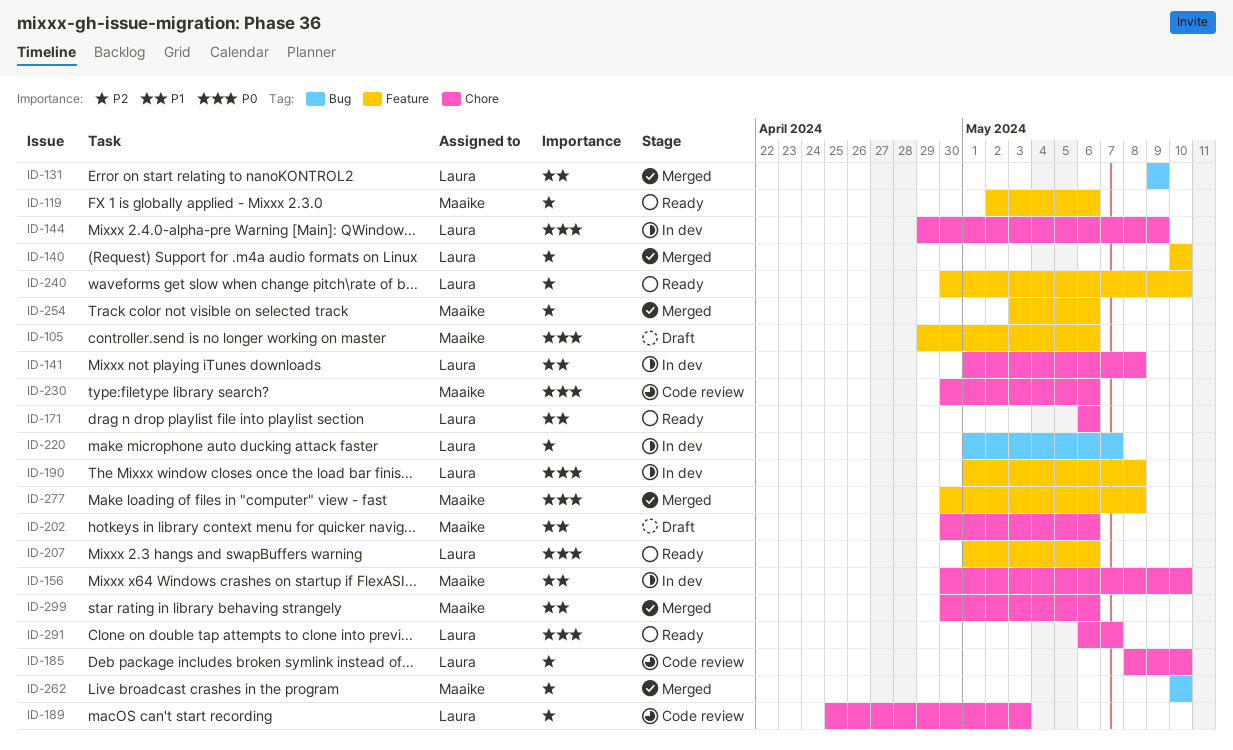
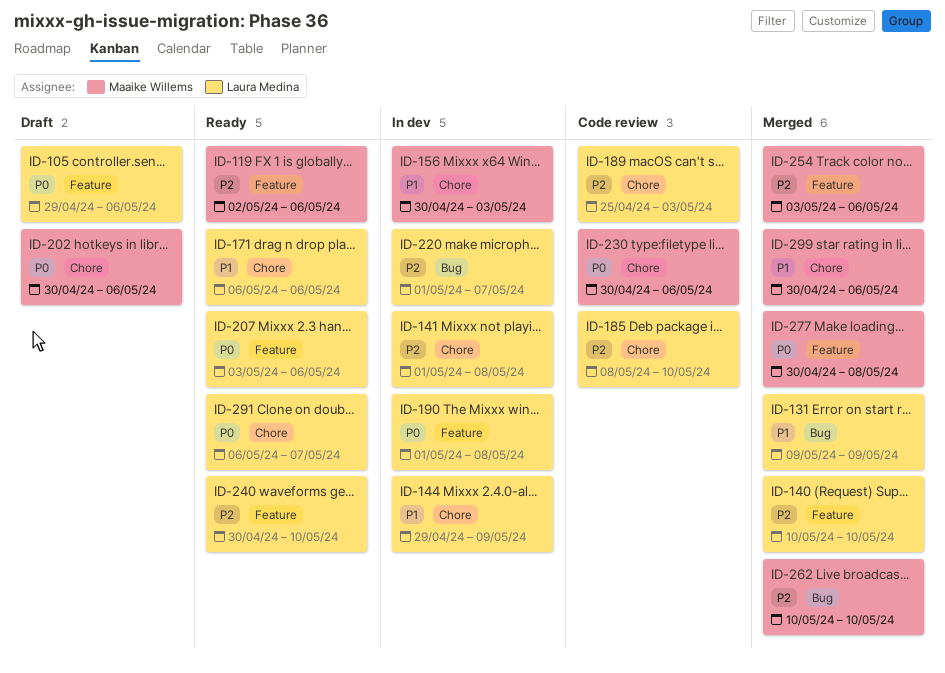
ID-105, owner: Maaike Willems -> Laura Medina
ID-141, priority: P1 -> P2
ID-144, priority: P0 -> P1
ID-156, due: May 10 -> May 3
ID-202, priority: P1 -> P0
ID-207, start: May 1 -> May 3

